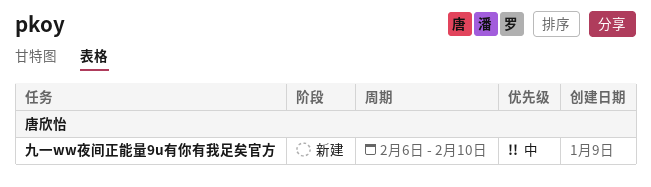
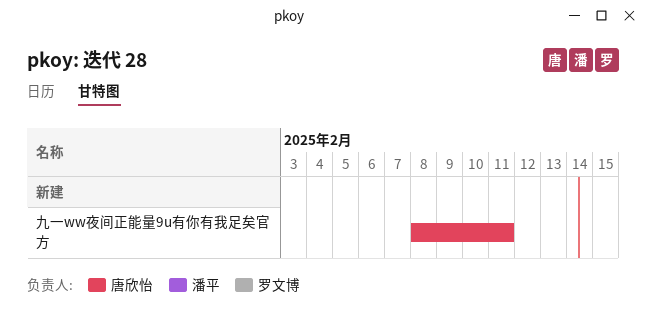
九一ww夜间正能量9u有你有我足矣官方, start: Feb 6 -> Feb 8
九一ww夜间正能量9u有你有我足矣官方, due: Feb 10 -> Feb 11

